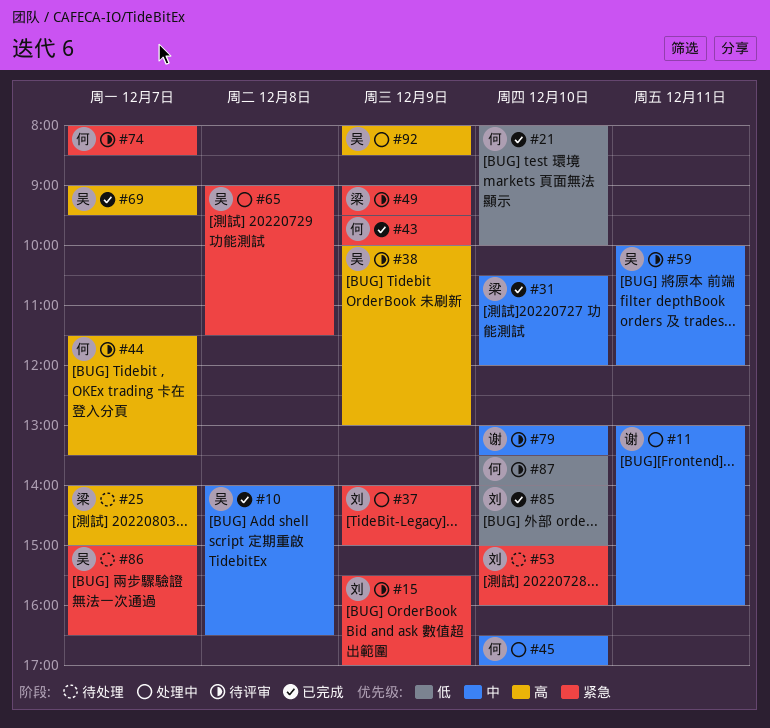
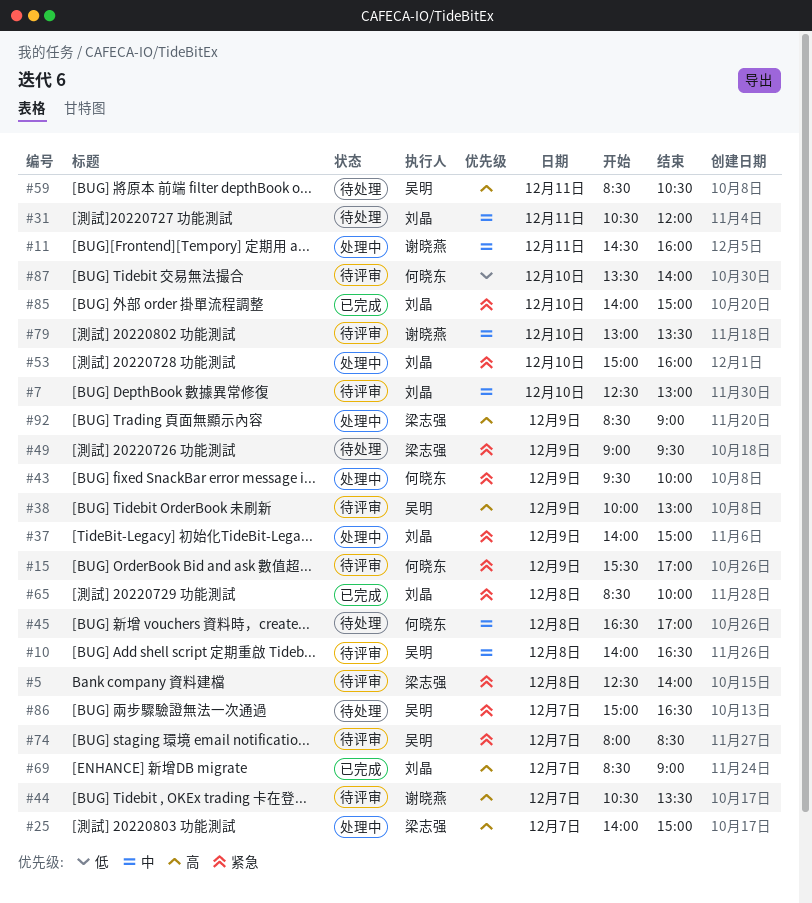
#5: none -> present
#7: none -> present
#10, status: 已完成 -> 待评审
#11, begins: 13:00 -> 14:30
#15, owner: 刘晶 -> 何晓东
#21: present -> none
#25, status: 待处理 -> 处理中
#31, status: 已完成 -> 待处理
#31, owner: 梁志强 -> 刘晶
#31, day: Dec 10 -> Dec 11
#43, status: 已完成 -> 处理中
#44, owner: 何晓东 -> 谢晓燕
#44, begins: 11:30 -> 10:30
#45, status: 处理中 -> 待处理
#45, day: Dec 10 -> Dec 8
#49, status: 待评审 -> 待处理
#53, status: 待处理 -> 处理中
#59, status: 待评审 -> 待处理
#59, priority: 中 -> 高
#59, begins: 10:00 -> 08:30
#59, ends: 12:00 -> 10:30
#65, status: 处理中 -> 已完成
#65, owner: 吴明 -> 刘晶
#65, begins: 09:00 -> 08:30
#65, ends: 11:30 -> 10:00
#69, owner: 吴明 -> 刘晶
#69, begins: 09:00 -> 08:30
#69, ends: 09:30 -> 09:00
#74, owner: 何晓东 -> 吴明
#85, priority: 低 -> 紧急
#92, owner: 吴明 -> 梁志强
#92, begins: 08:00 -> 08:30
#92, ends: 08:30 -> 09:00

